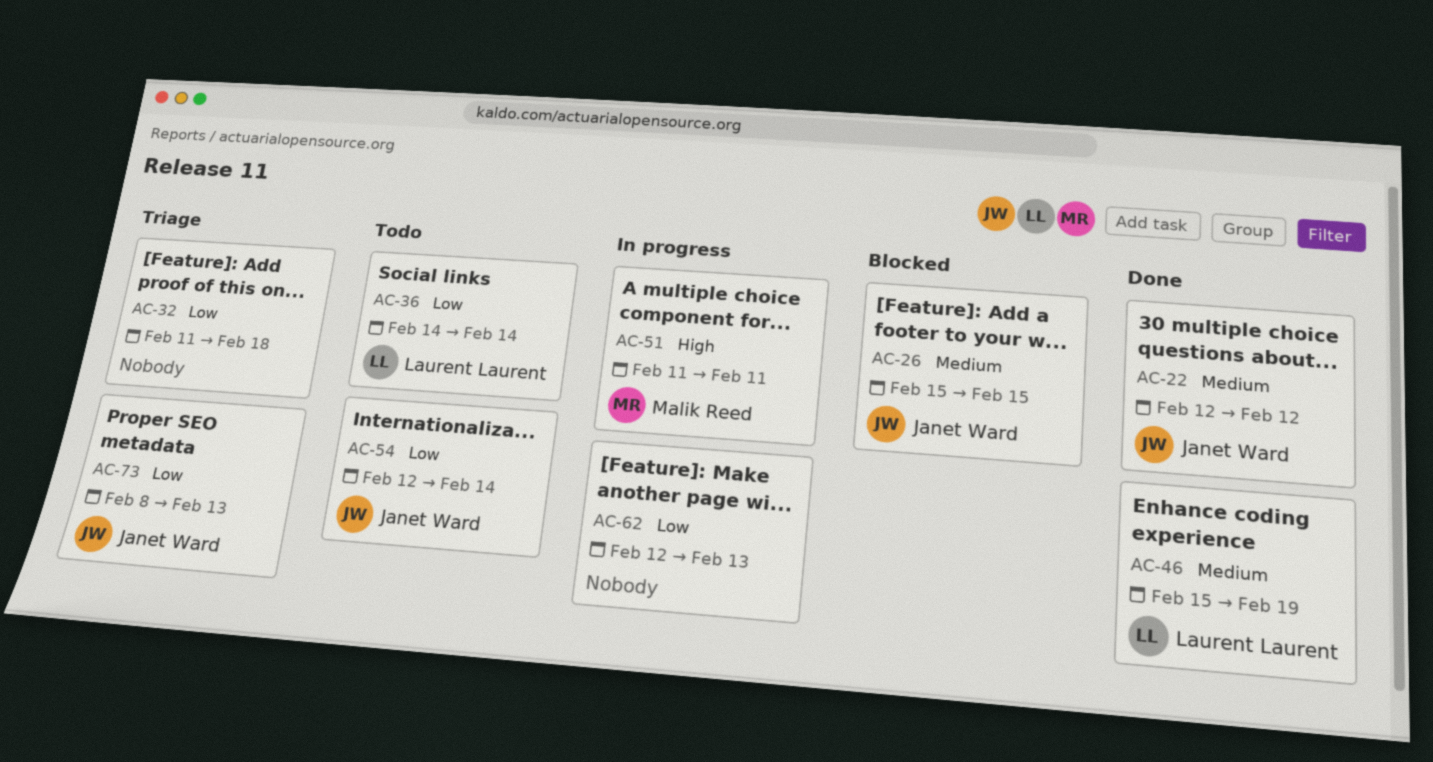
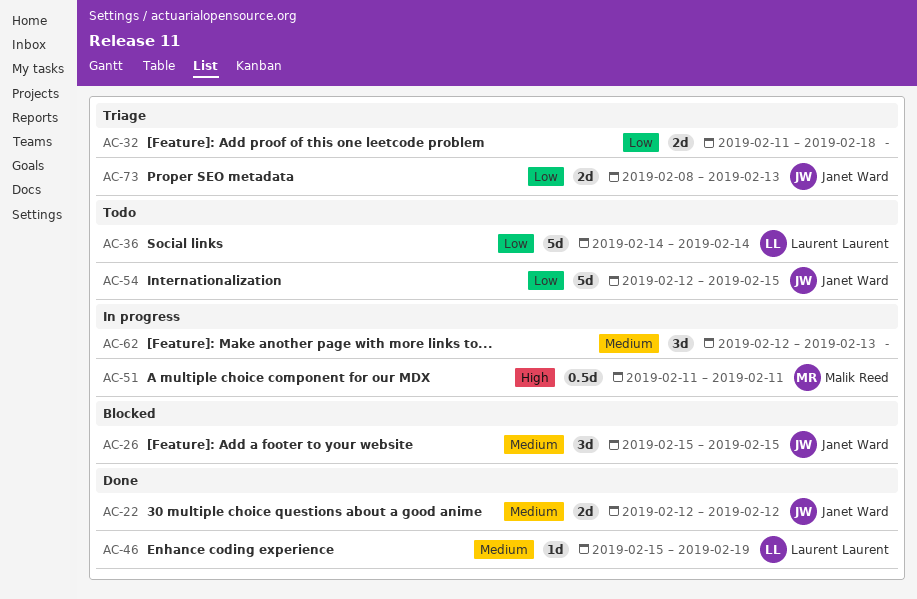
AC-54, due: Feb 14 -> Feb 15
AC-62, priority: Low -> Medium

